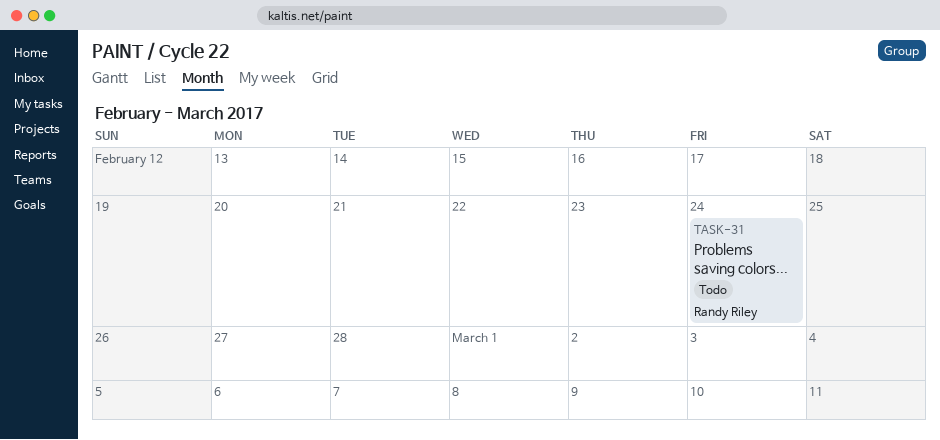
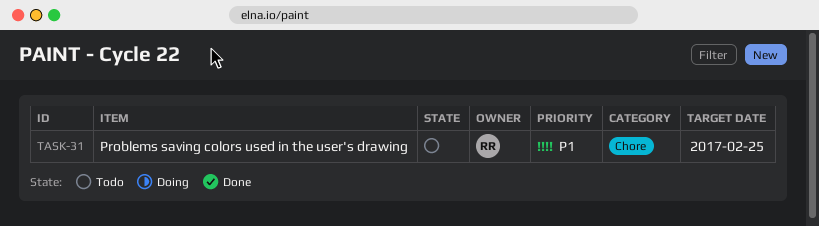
TASK-31, due: Feb 24 -> Feb 25

